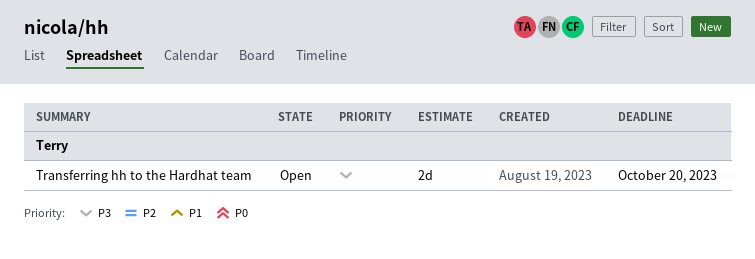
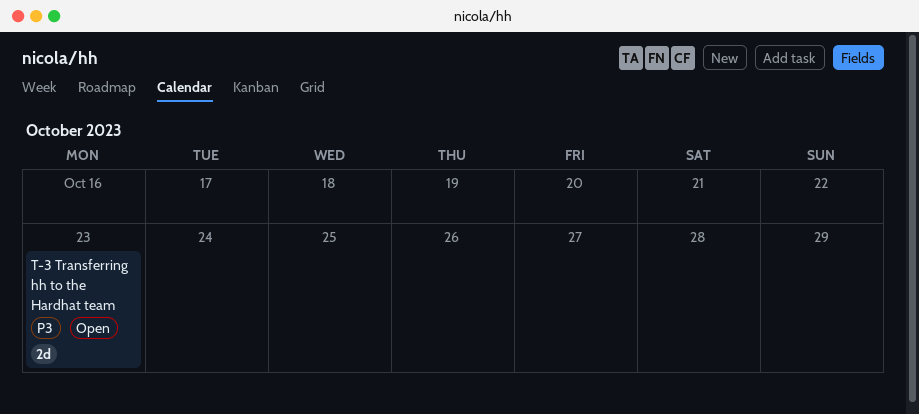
Transferring hh to the Hardhat team, due: Oct 20 -> Oct 23

